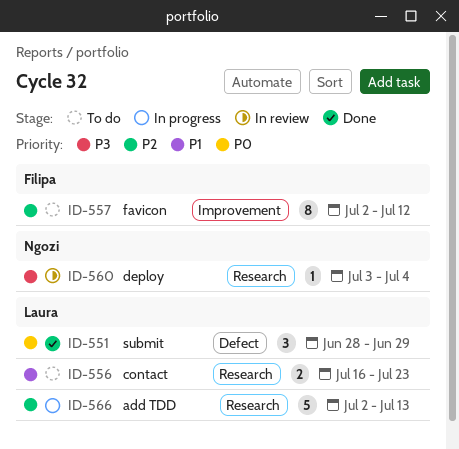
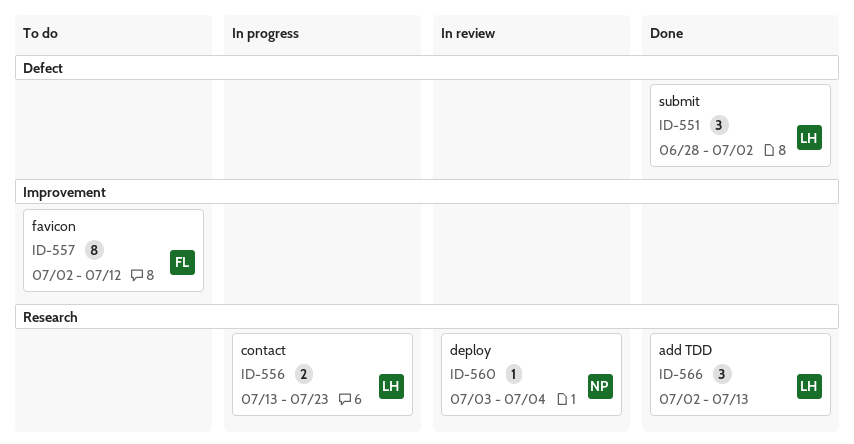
ID-551, due: Jun 29 -> Jul 2
ID-556, status: To do -> In progress
ID-556, start: Jul 16 -> Jul 13
ID-566, status: In progress -> Done
ID-566, estimate: 5 -> 3

